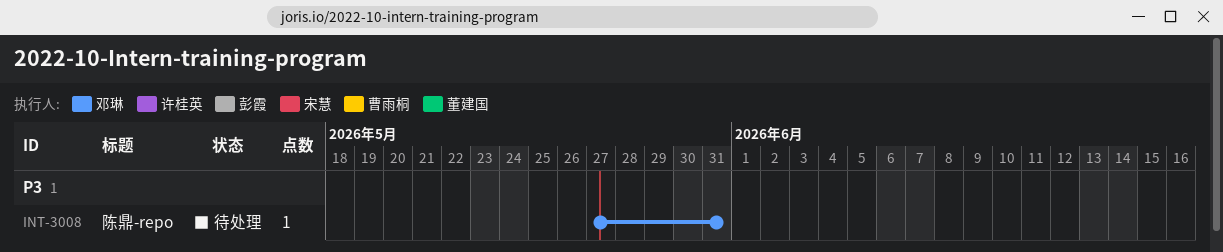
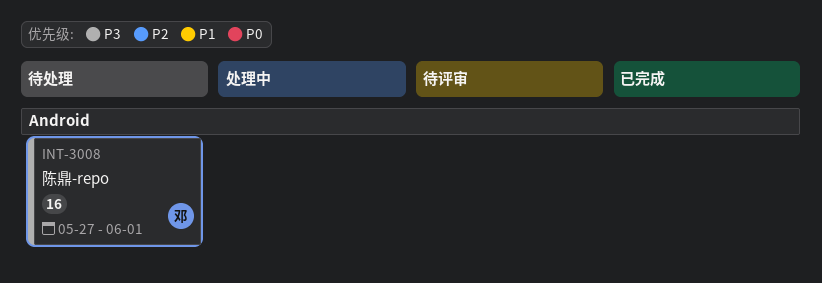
INT-3008, estimate: 1 -> 16
INT-3008, due: May 31 -> Jun 1

